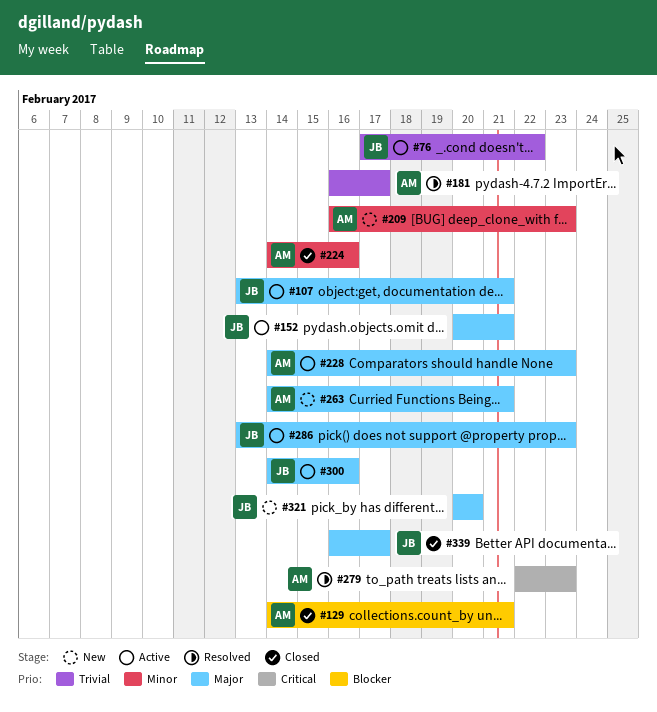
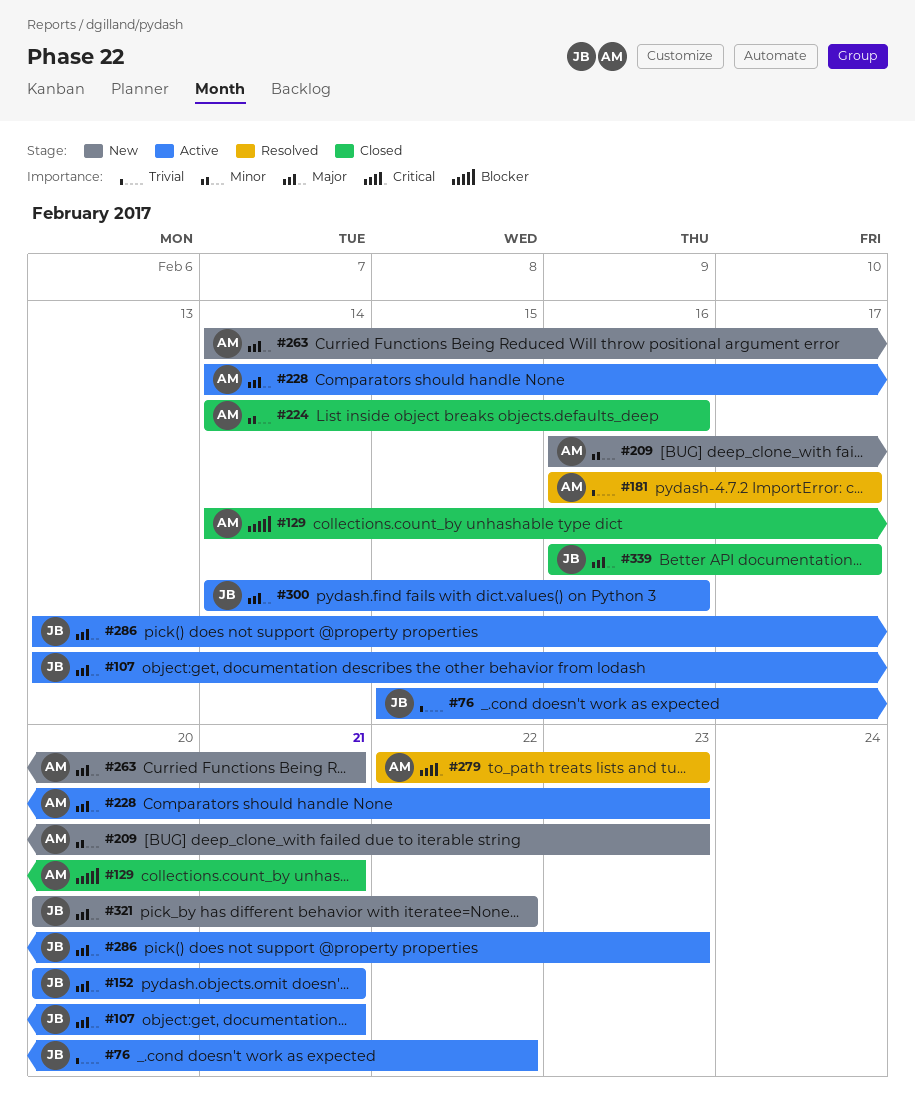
#76, start: Feb 17 -> Feb 15
#321, due: Feb 20 -> Feb 22

